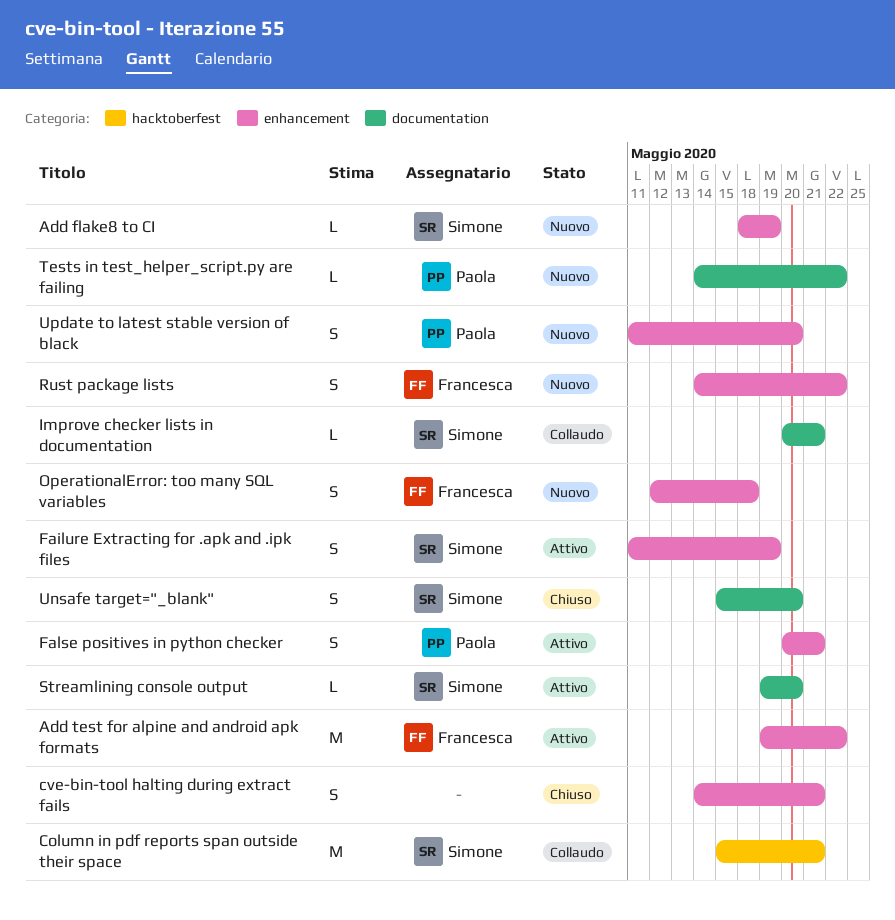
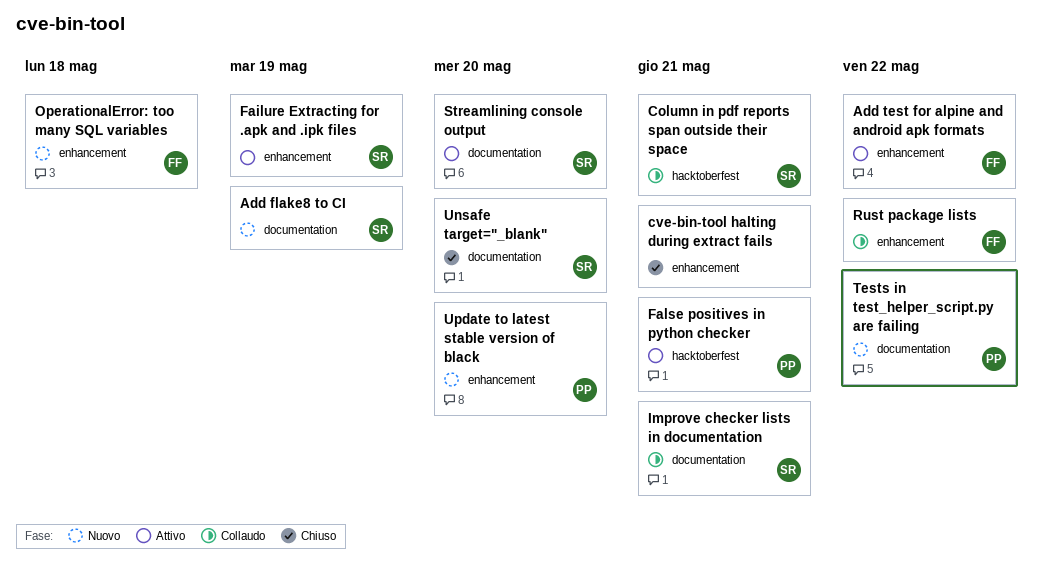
Add flake8 to CI, label: enhancement -> documentation
False positives in python checker, label: enhancement -> hacktoberfest
Rust package lists, status: Nuovo -> Collaudo

